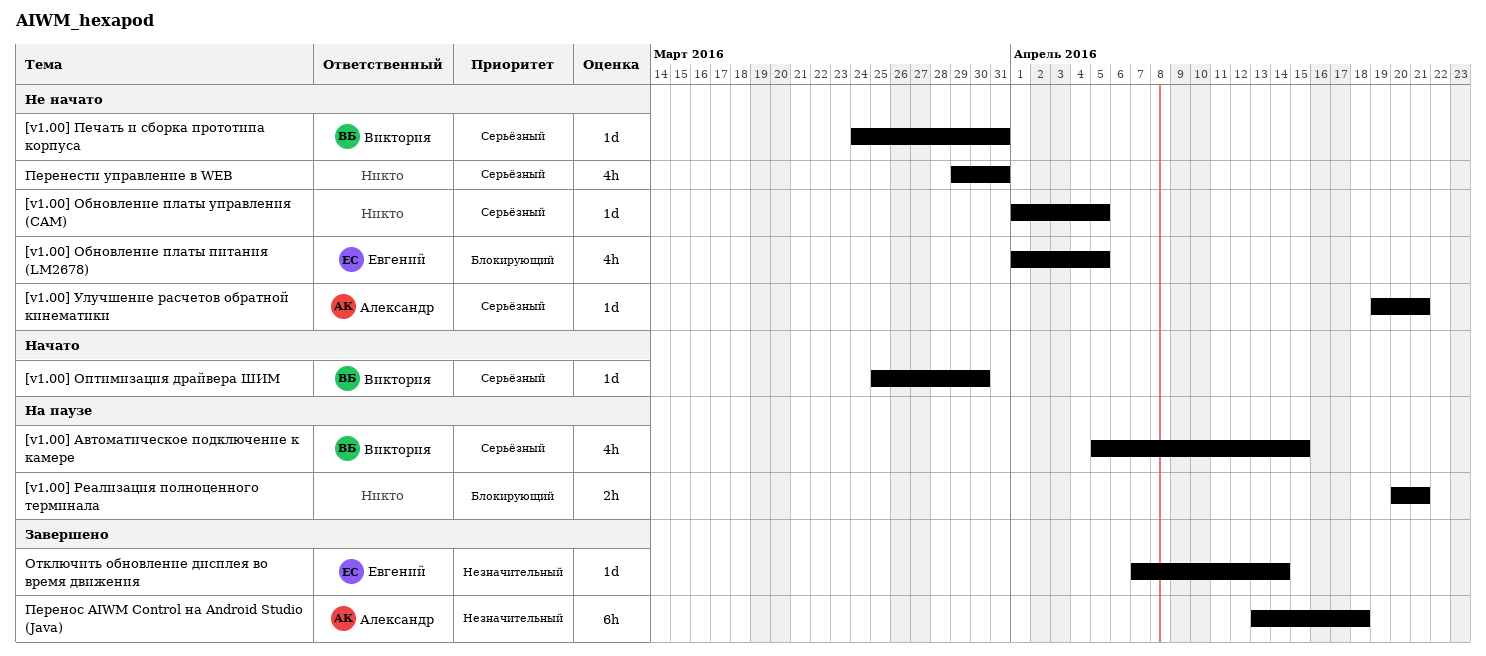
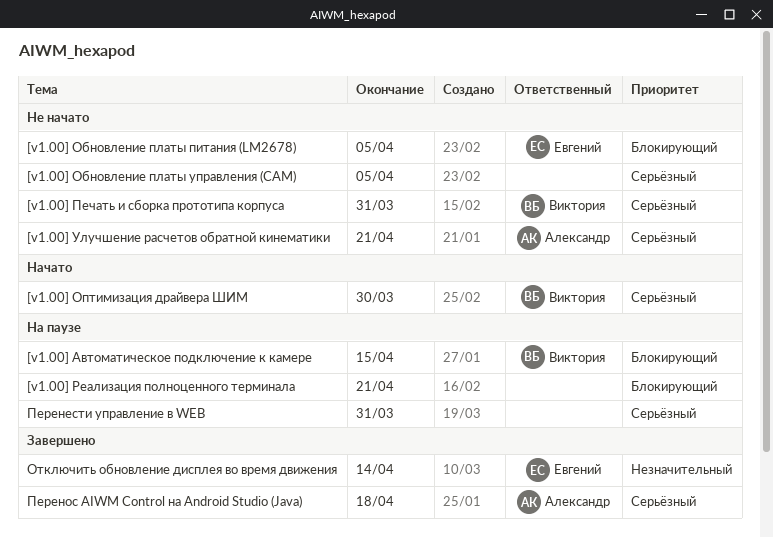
[v1.00] Автоматическое подключение к камере, priority: Серьёзный -> Блокирующий
Перенести управление в WEB, status: Не начато -> На паузе
Перенос AIWM Control на Android Studio (Java), priority: Незначительный -> Серьёзный

